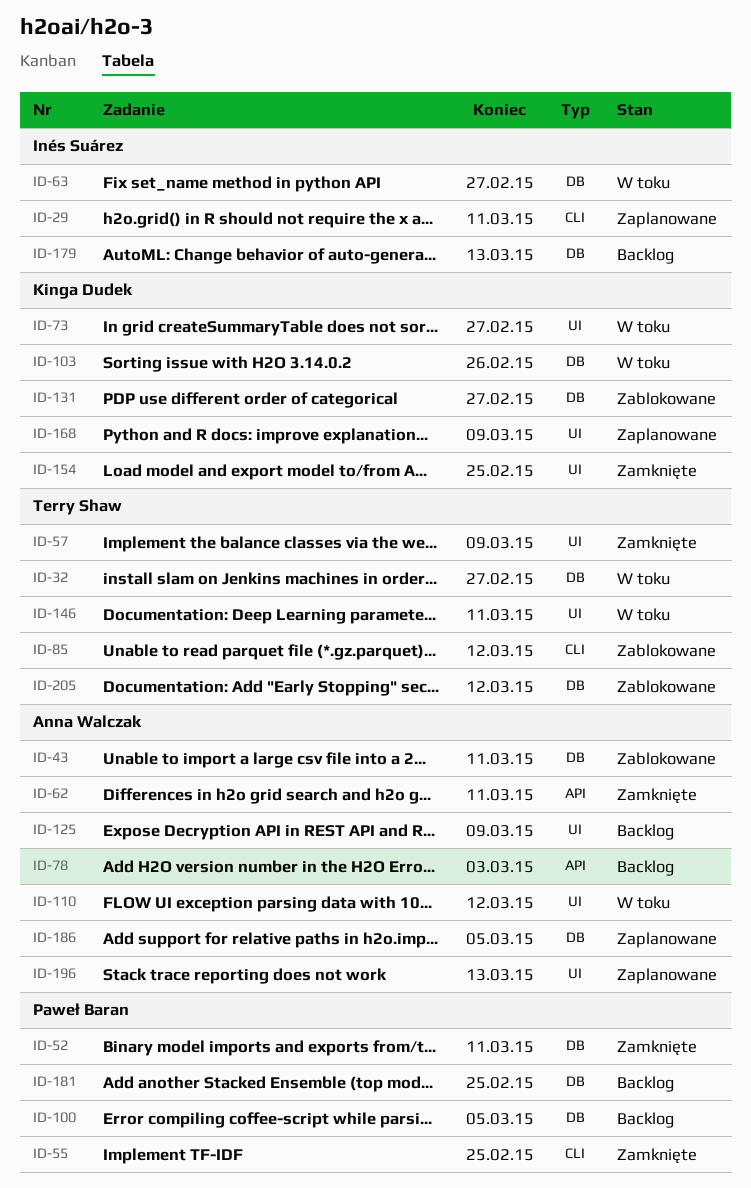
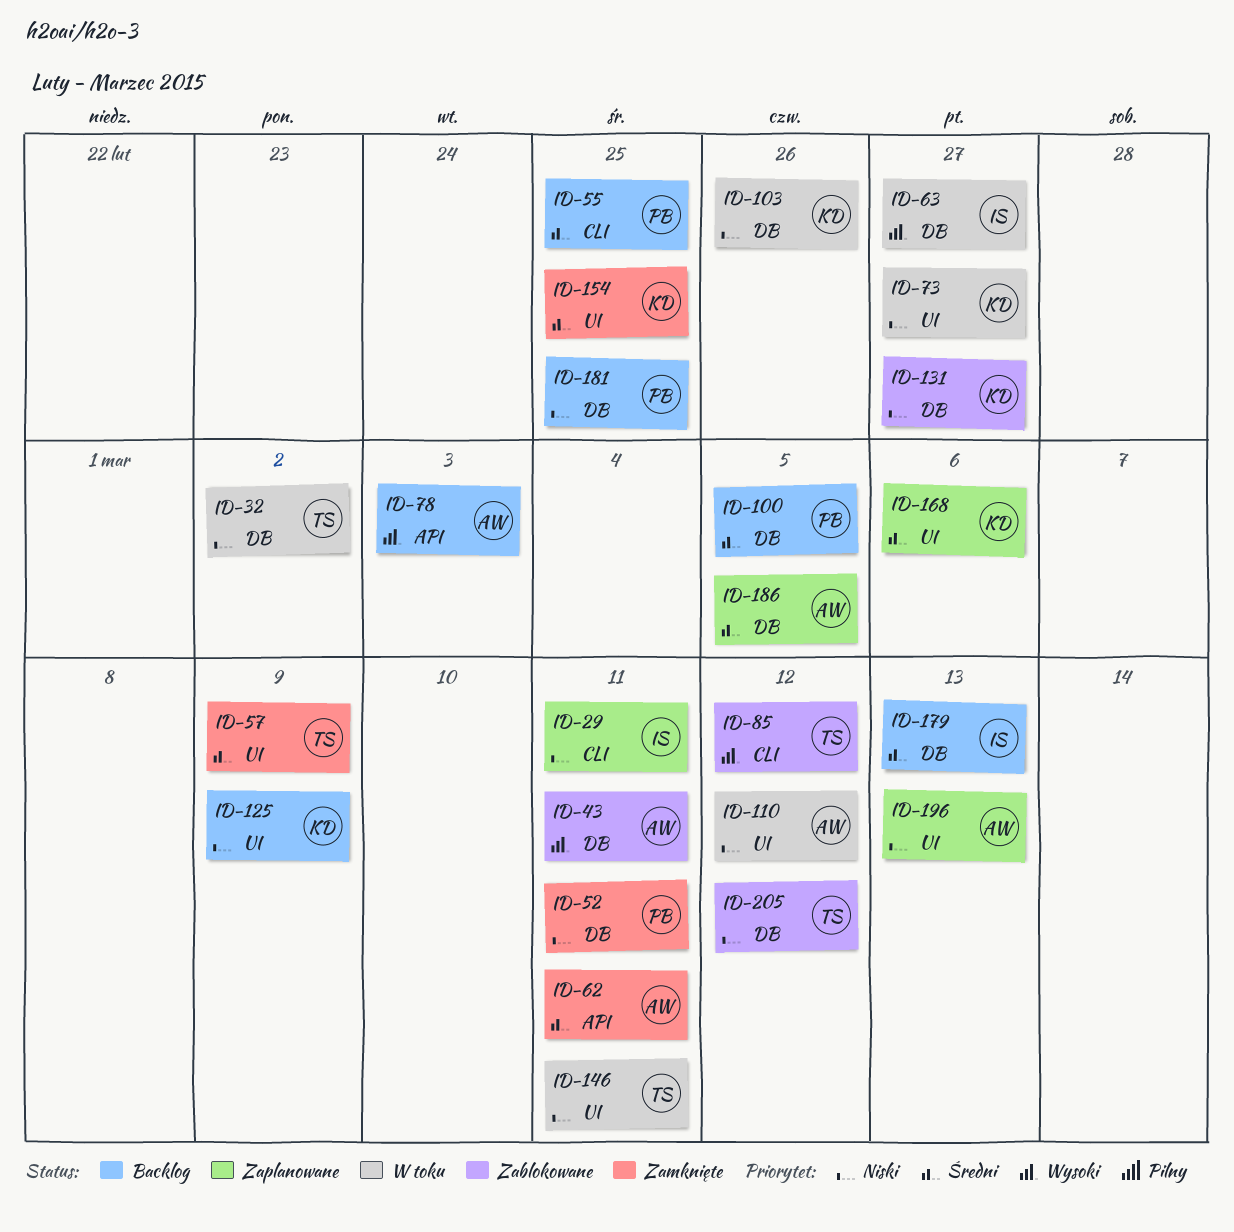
ID-32, due: Feb 27 -> Mar 2
ID-55, status: Zamknięte -> Backlog
ID-125, owner: Anna Walczak -> Kinga Dudek
ID-168, due: Mar 9 -> Mar 6

